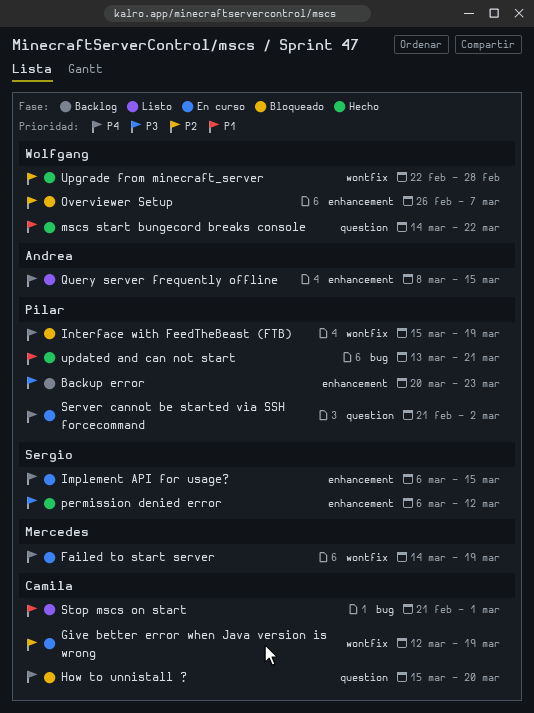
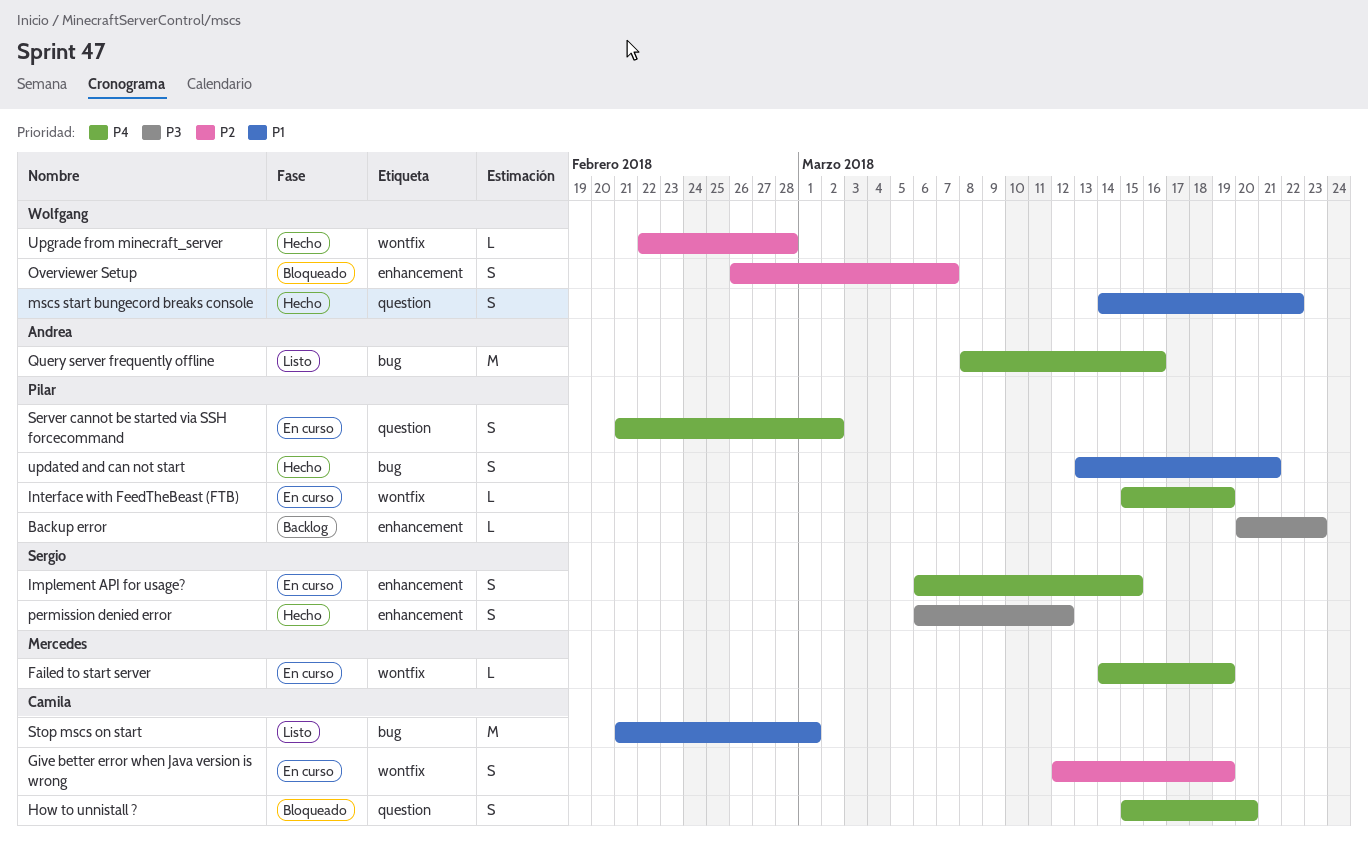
Interface with FeedTheBeast (FTB), status: Bloqueado -> En curso
Query server frequently offline, label: enhancement -> bug
Query server frequently offline, due: Mar 15 -> Mar 16

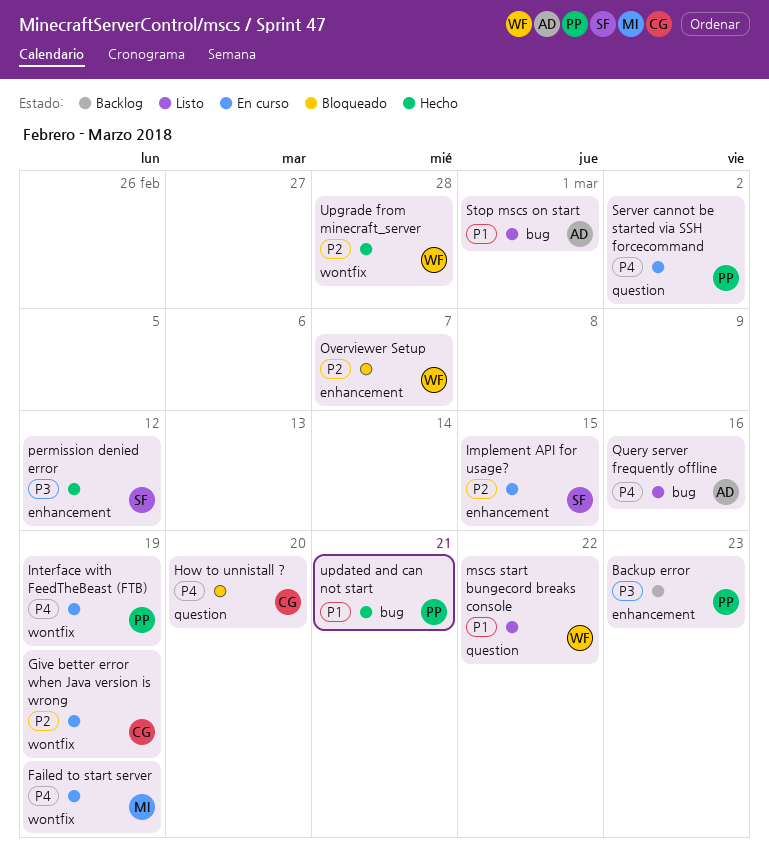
Implement API for usage?, priority: P4 -> P2
mscs start bungecord breaks console, status: Hecho -> Listo
Stop mscs on start, owner: Camila -> Andrea

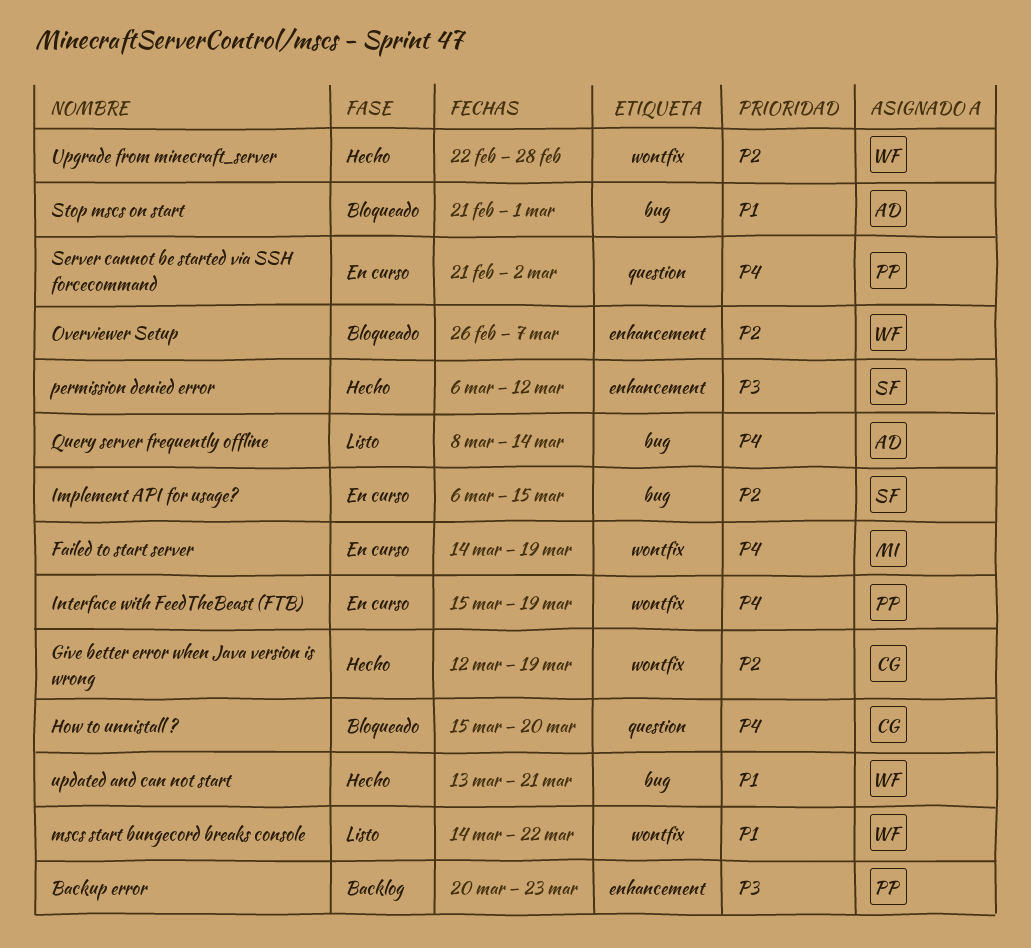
Give better error when Java version is wrong, status: En curso -> Hecho
Implement API for usage?, label: enhancement -> bug
mscs start bungecord breaks console, label: question -> wontfix
Query server frequently offline, due: Mar 16 -> Mar 14
Stop mscs on start, status: Listo -> Bloqueado
updated and can not start, owner: PP -> WF

